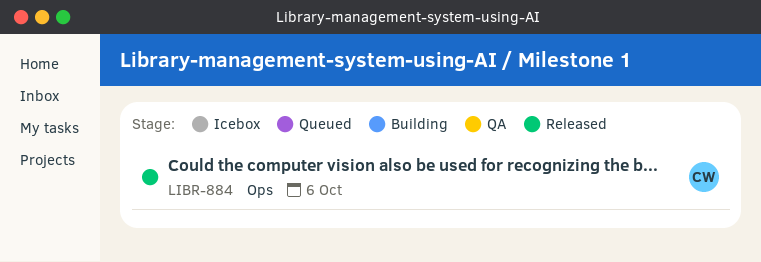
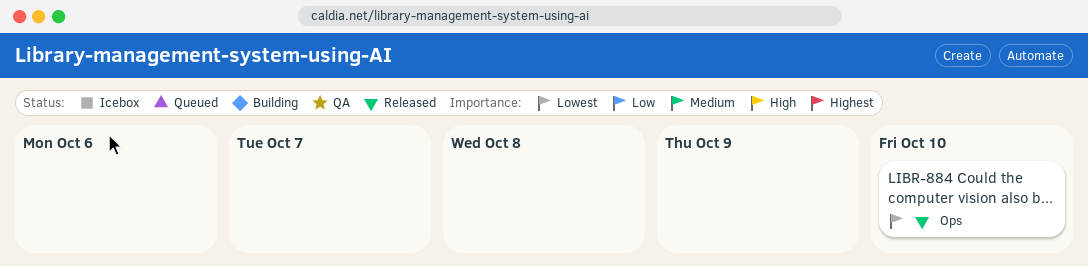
LIBR-884, due: Oct 6 -> Oct 10

